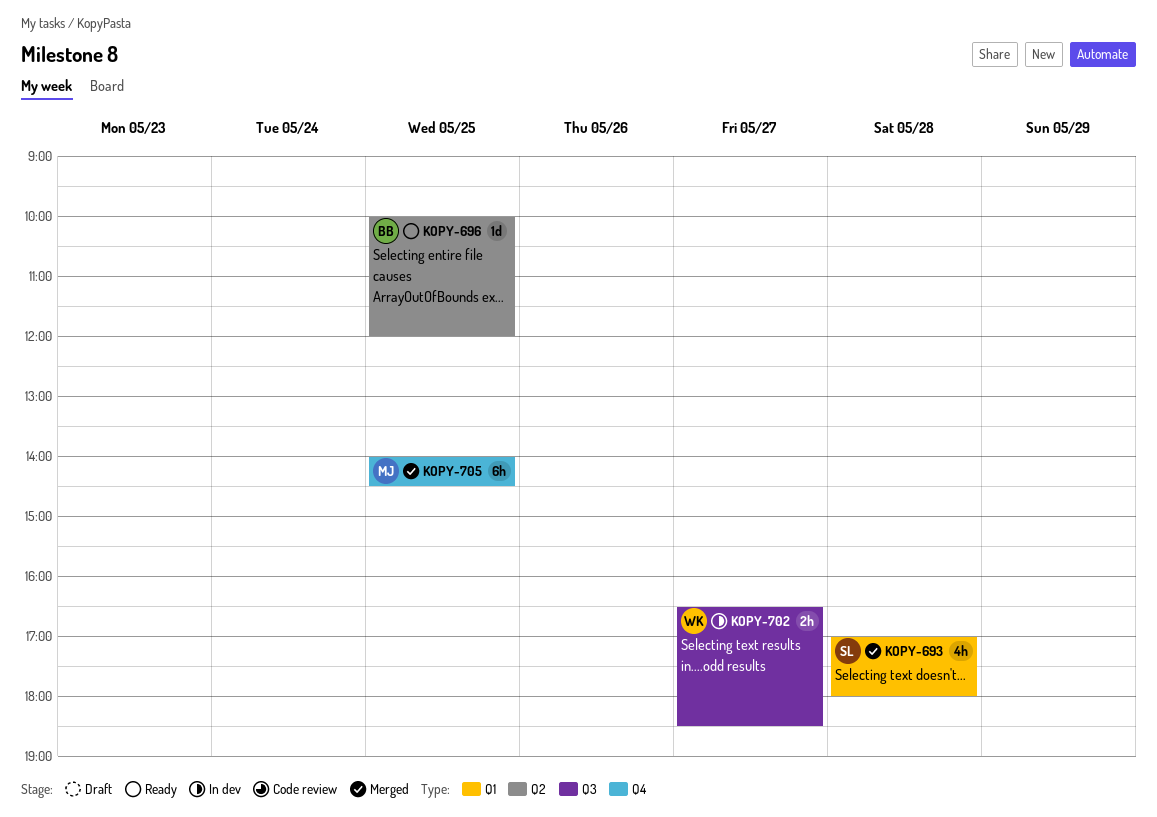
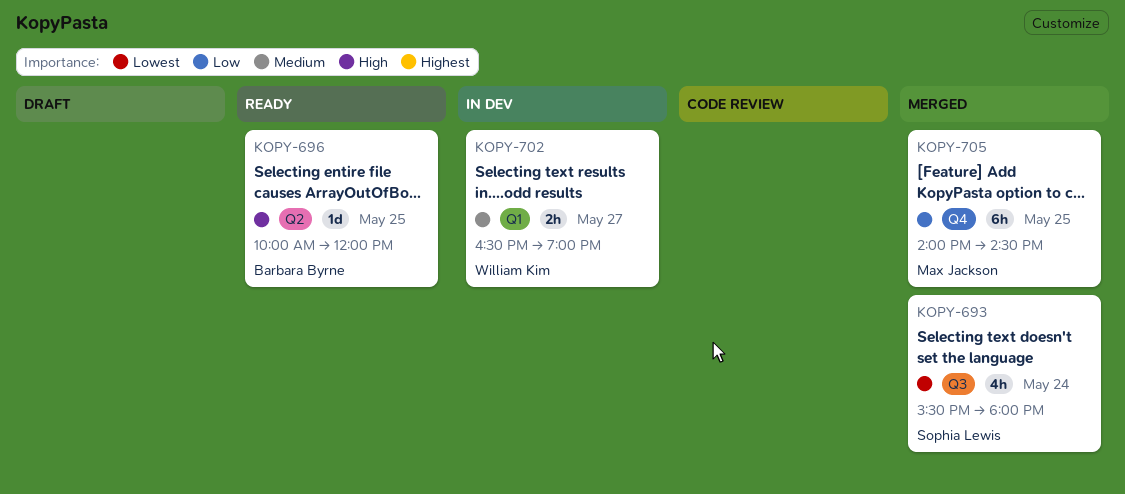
KOPY-693, label: Q1 -> Q3
KOPY-693, day: May 28 -> May 24
KOPY-693, begins: 17:00 -> 15:30
KOPY-702, label: Q3 -> Q1
KOPY-702, ends: 18:30 -> 19:00

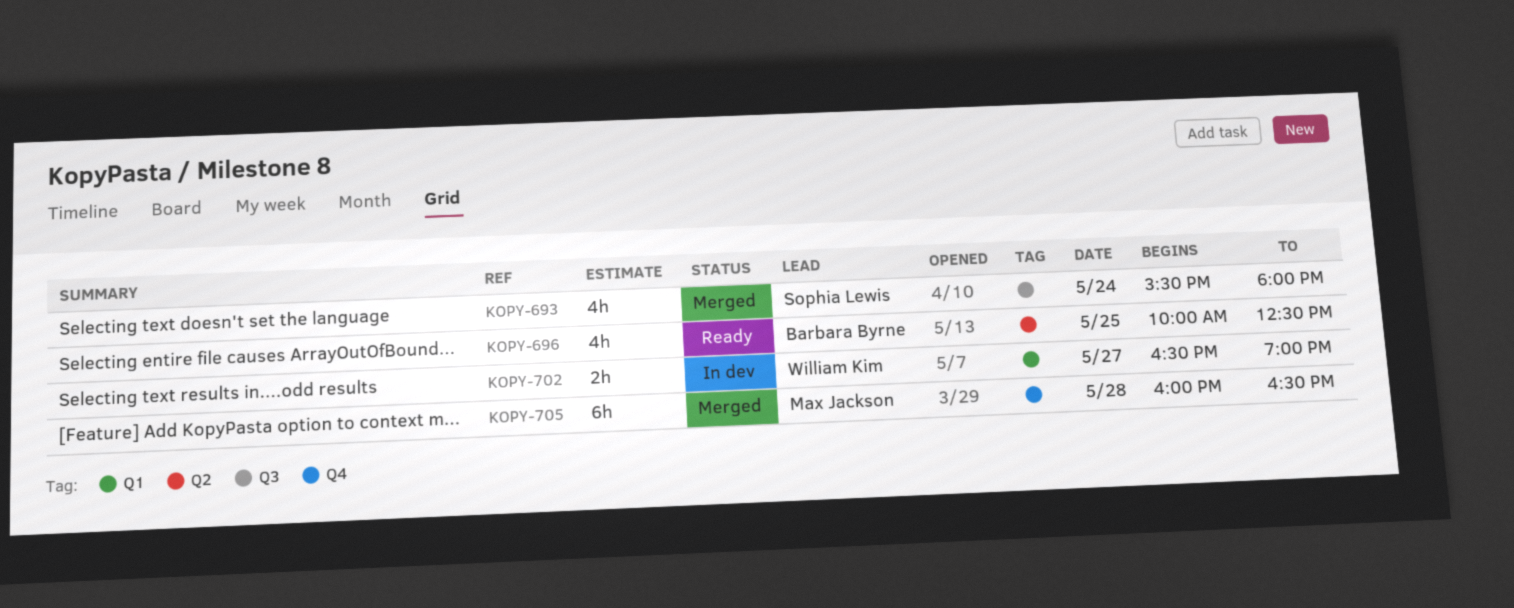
KOPY-696, estimate: 1d -> 4h
KOPY-696, ends: 12:00 -> 12:30
KOPY-705, day: May 25 -> May 28
KOPY-705, begins: 14:00 -> 16:00
KOPY-705, ends: 14:30 -> 16:30

